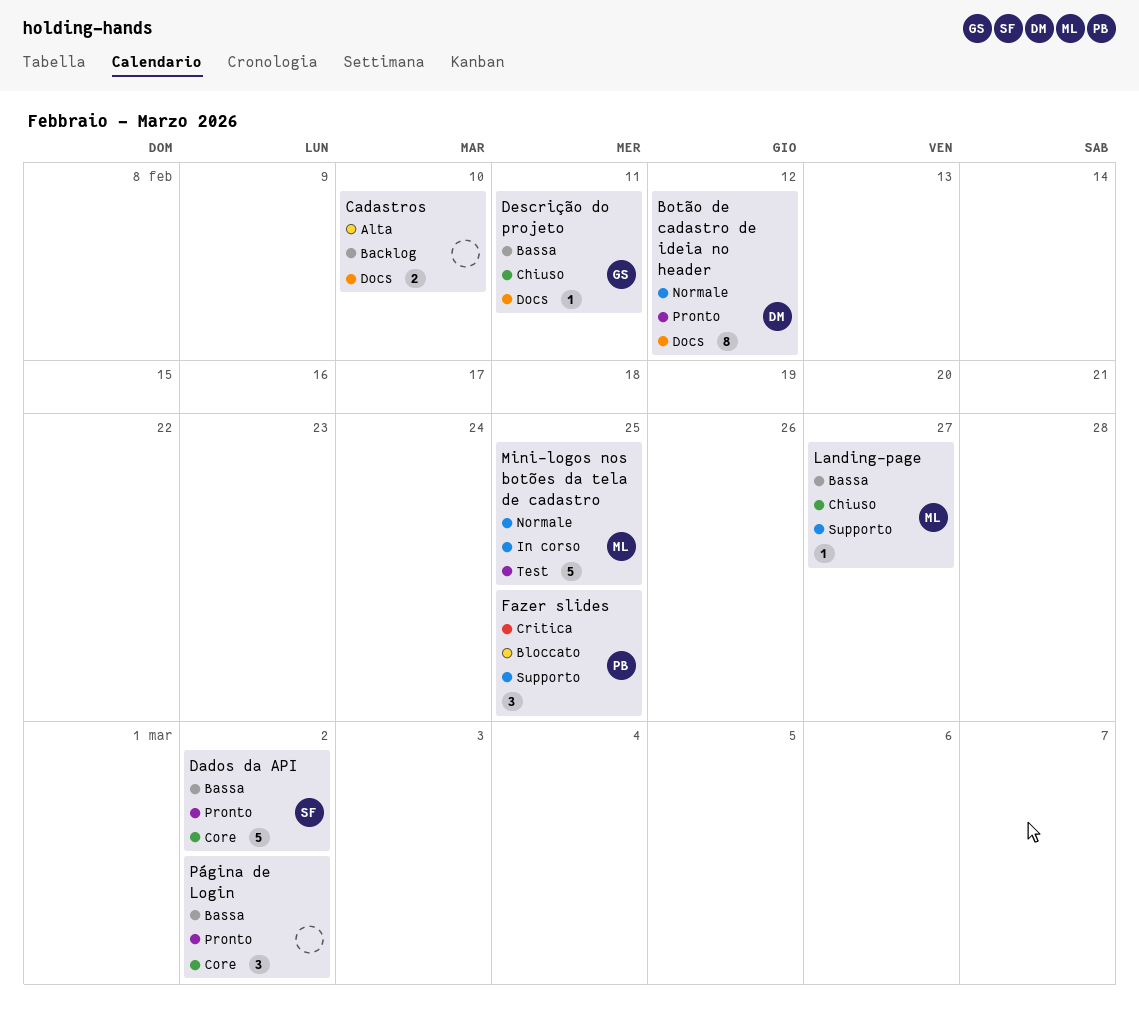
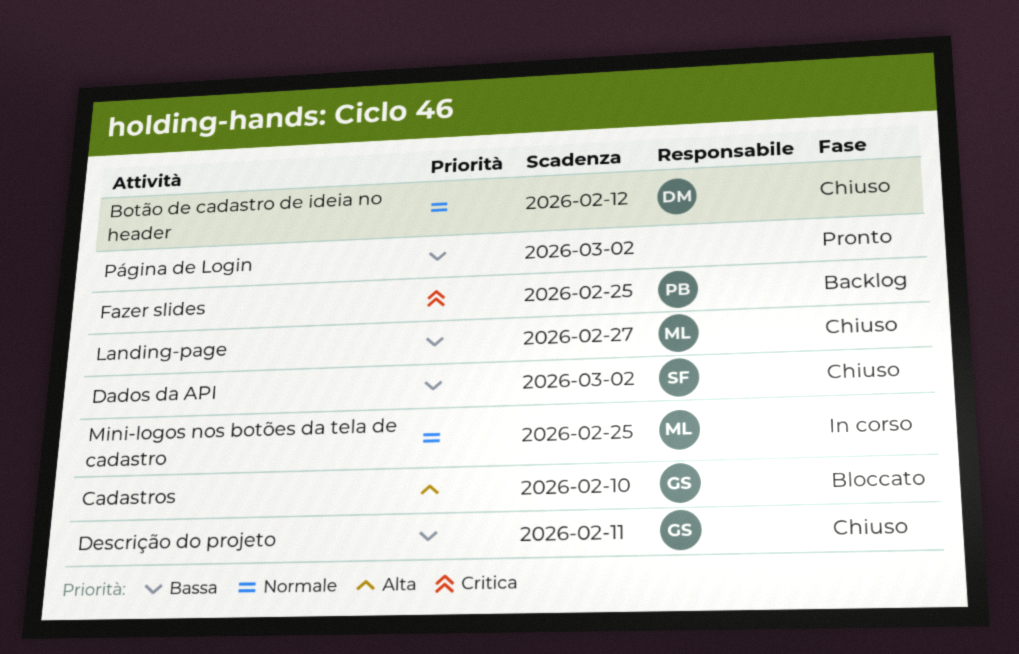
Botão de cadastro de ideia no header, status: Pronto -> Chiuso
Cadastros, status: Backlog -> Bloccato
Cadastros, owner: none -> GS
Dados da API, status: Pronto -> Chiuso
Fazer slides, status: Bloccato -> Backlog

